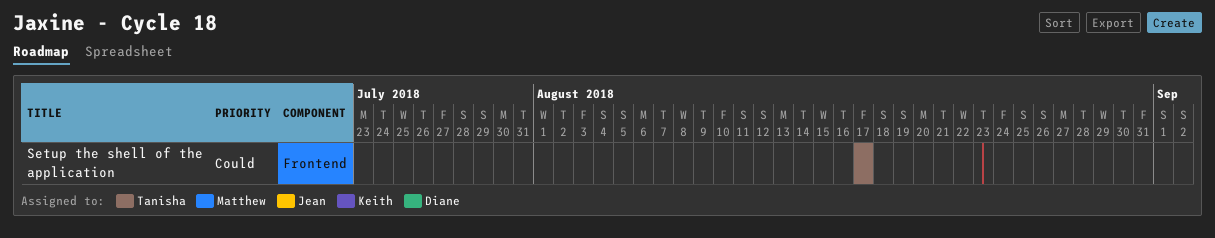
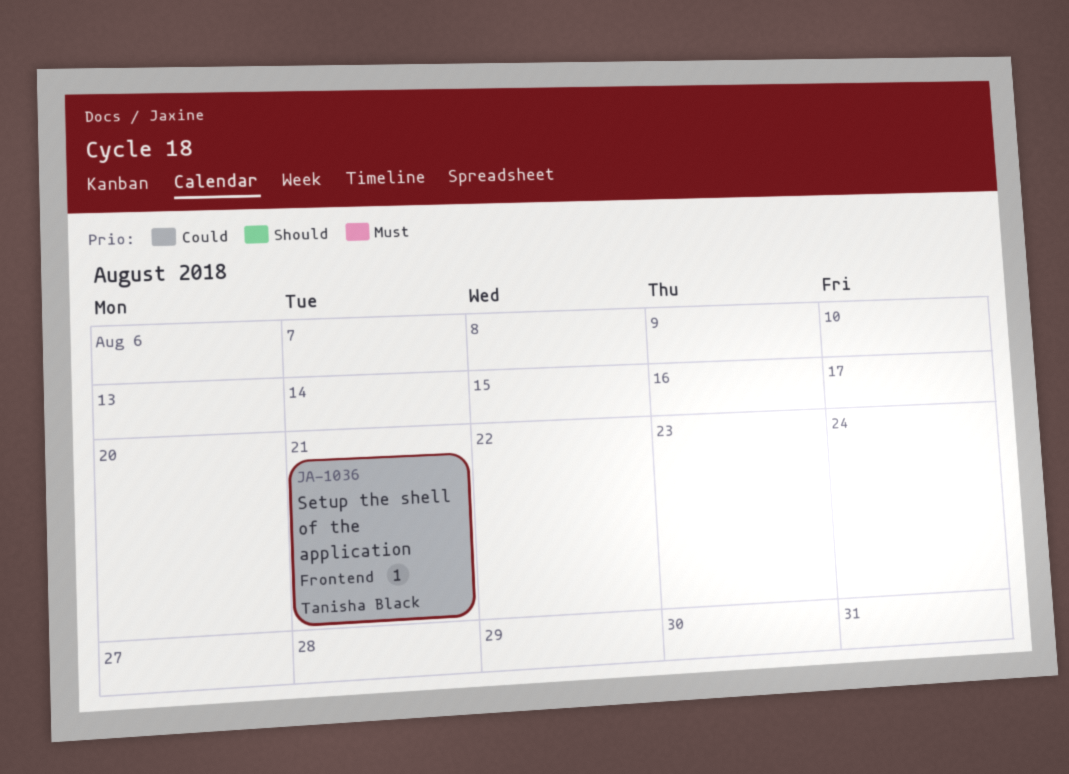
Setup the shell of the application, due: Aug 17 -> Aug 21

